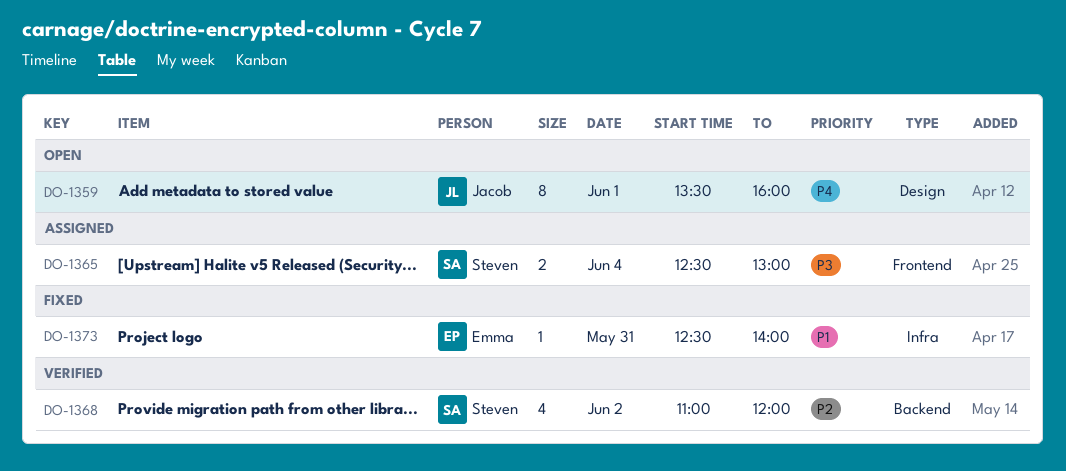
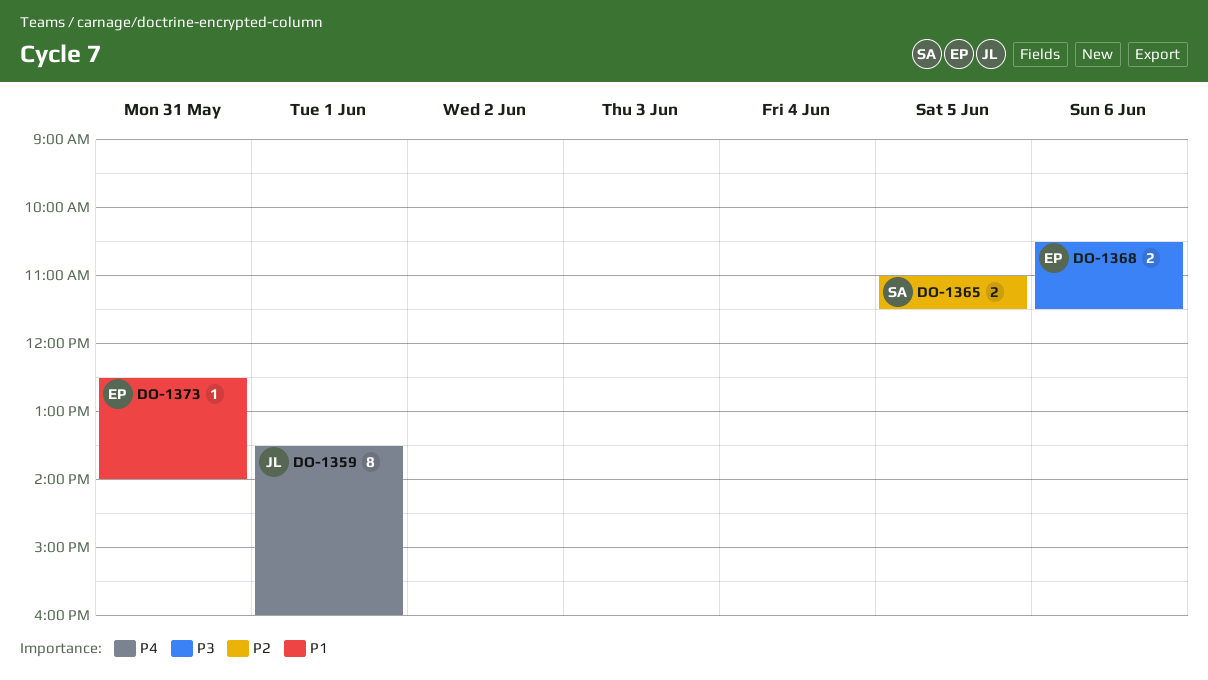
DO-1365, priority: P3 -> P2
DO-1365, day: Jun 4 -> Jun 5
DO-1365, begins: 12:30 -> 11:00
DO-1365, ends: 13:00 -> 11:30
DO-1368, owner: Steven -> Emma
DO-1368, priority: P2 -> P3
DO-1368, estimate: 4 -> 2
DO-1368, day: Jun 2 -> Jun 6
DO-1368, begins: 11:00 -> 10:30
DO-1368, ends: 12:00 -> 11:30

